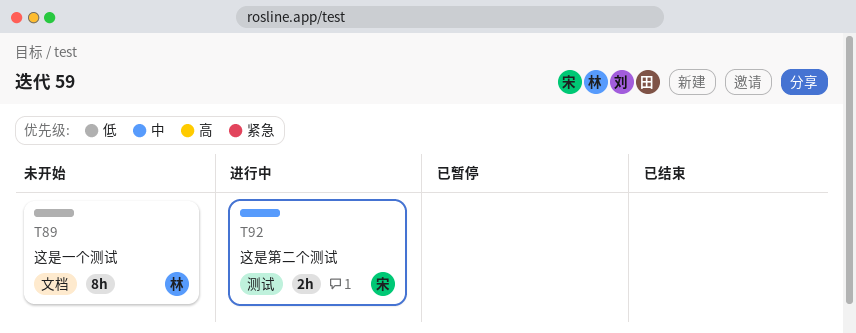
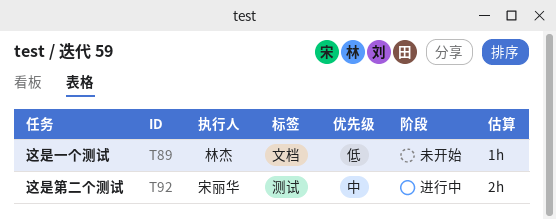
T89, estimate: 8h -> 1h

